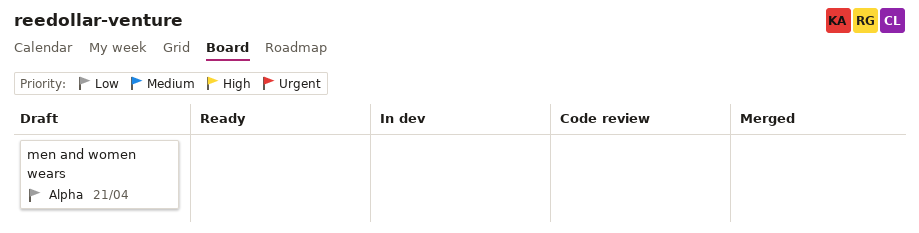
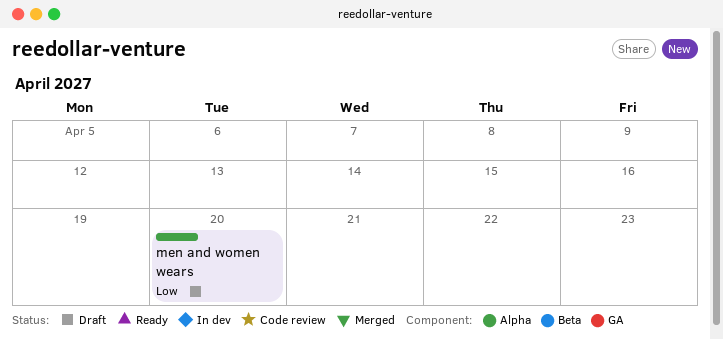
men and women wears, due: Apr 21 -> Apr 20

